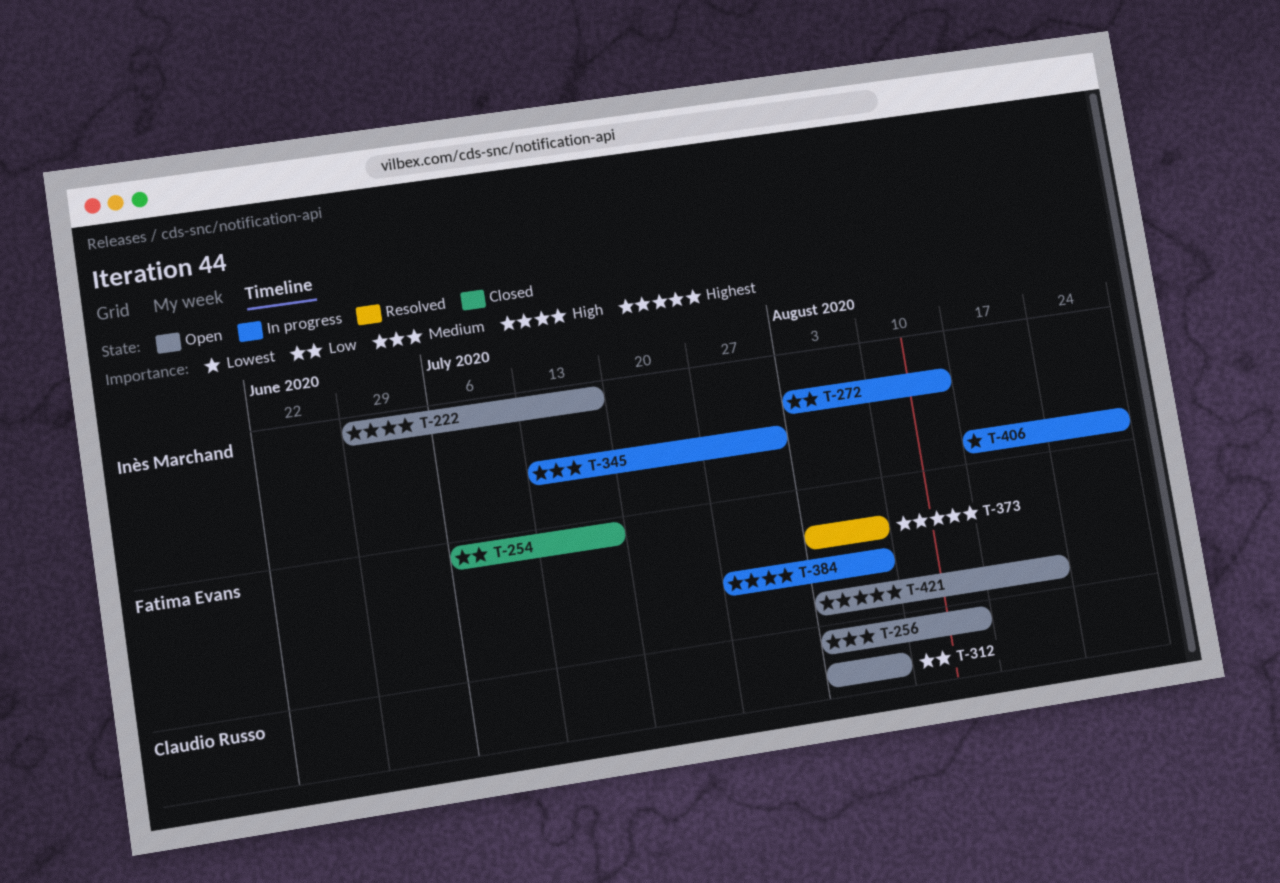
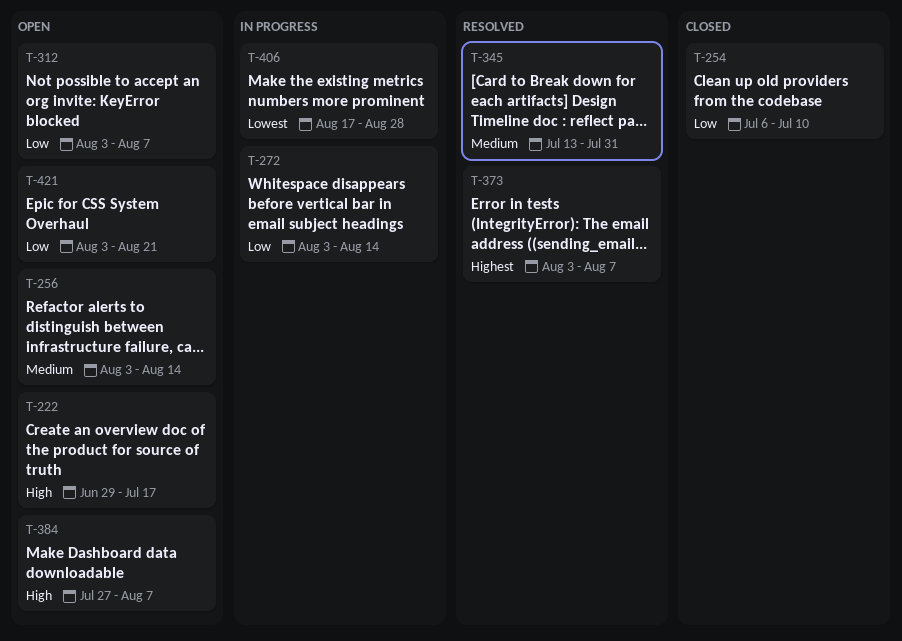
T-254, due: Jul 17 -> Jul 10
T-345, status: In progress -> Resolved
T-384, status: In progress -> Open
T-421, priority: Highest -> Low

